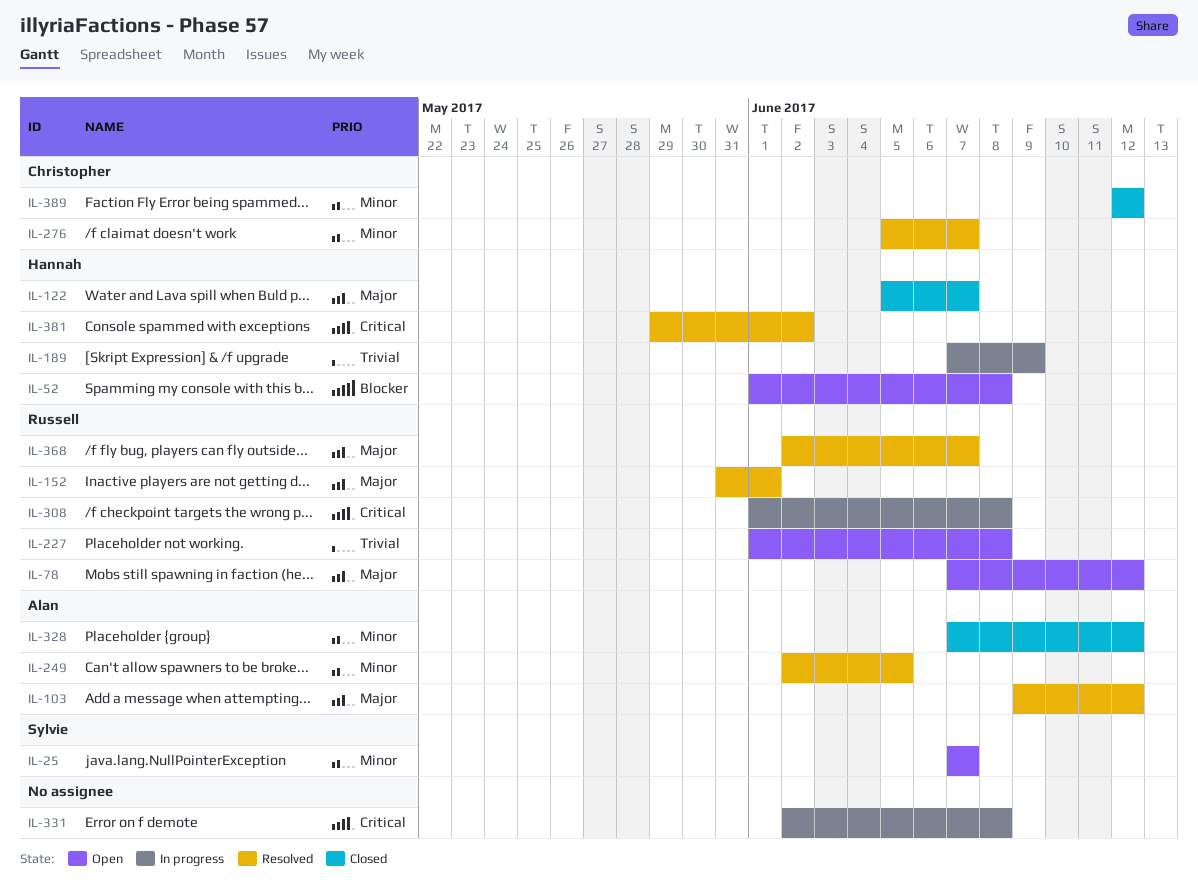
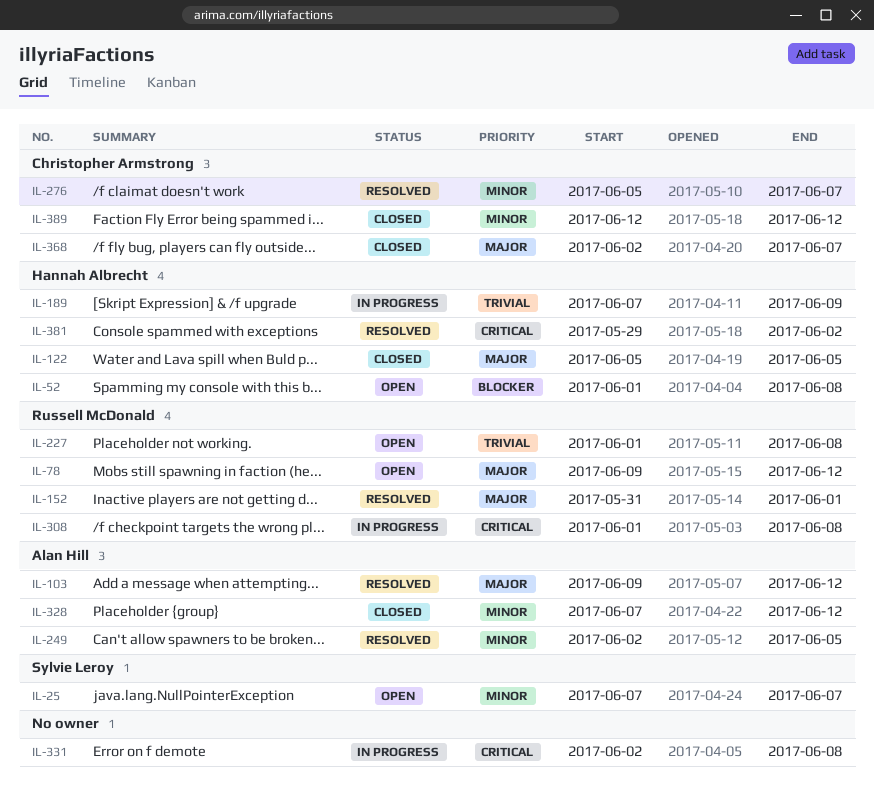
IL-78, start: Jun 7 -> Jun 9
IL-122, due: Jun 7 -> Jun 5
IL-368, status: Resolved -> Closed
IL-368, owner: Russell McDonald -> Christopher Armstrong

